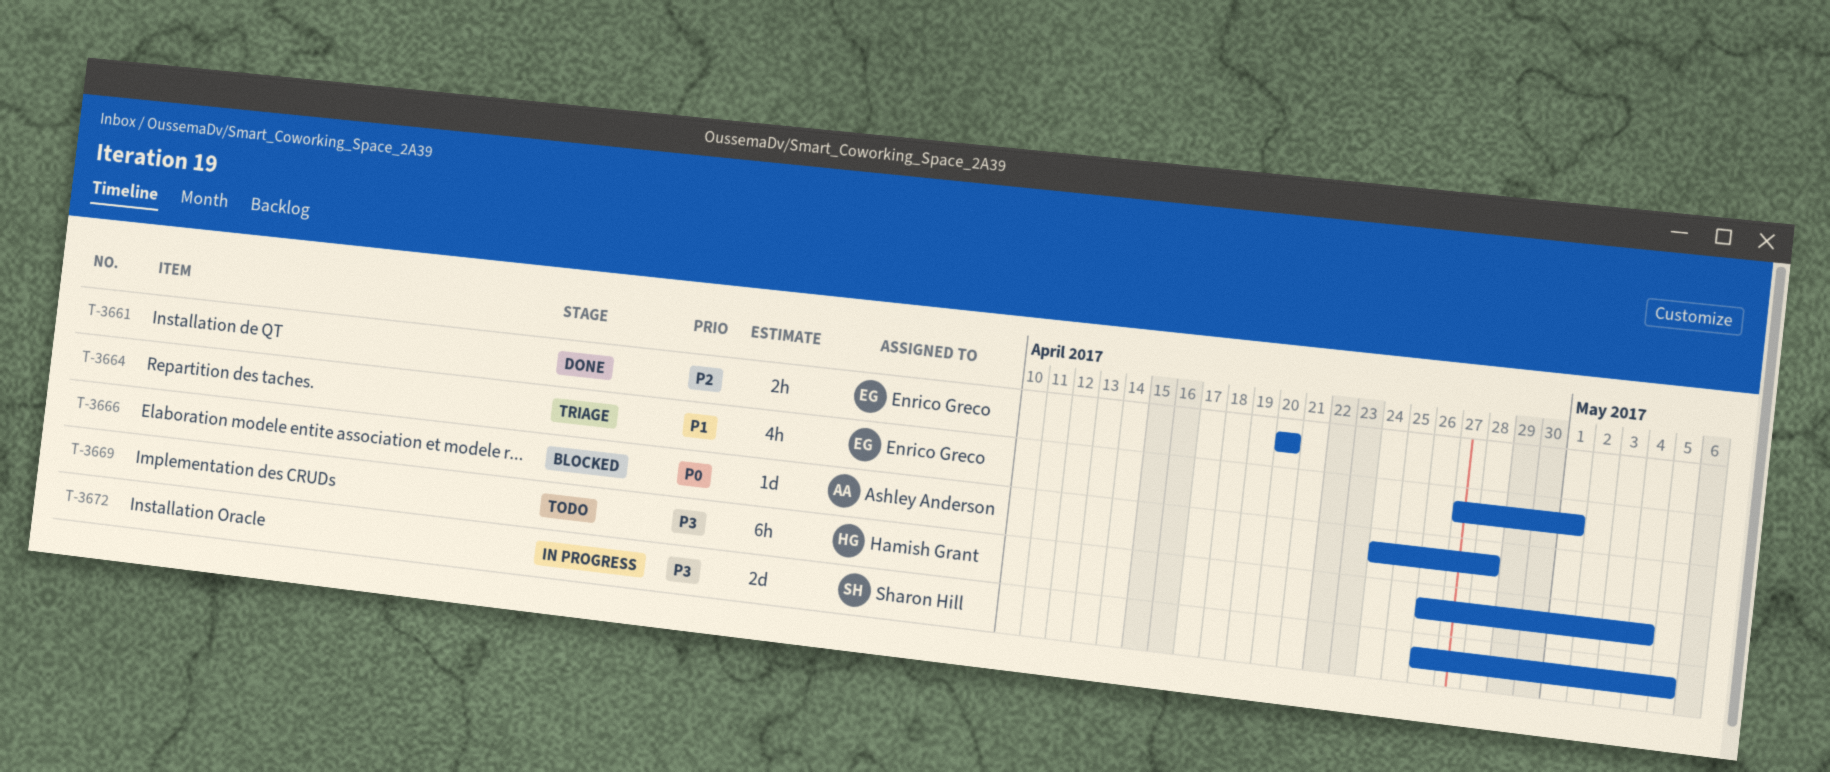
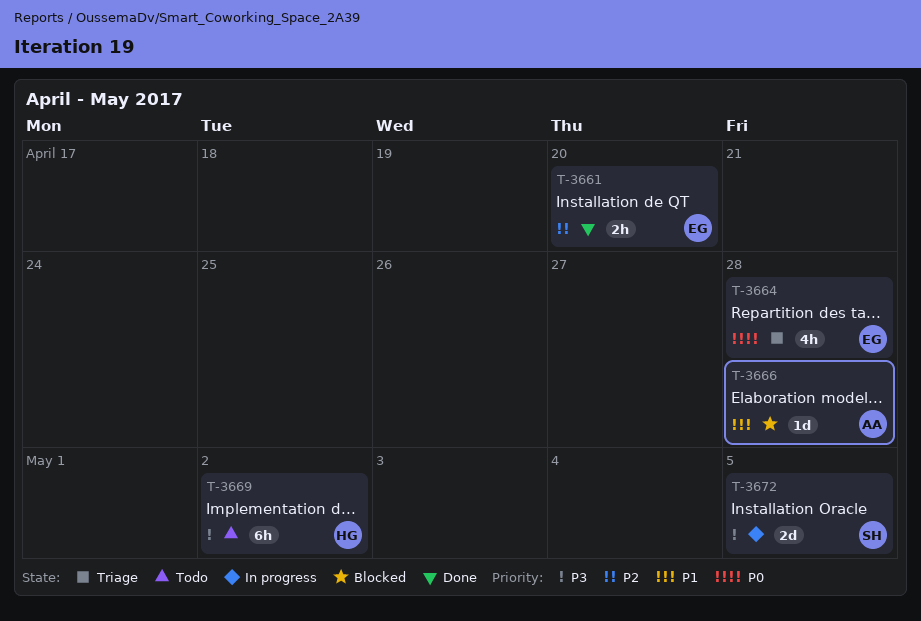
T-3664, priority: P1 -> P0
T-3664, due: May 1 -> Apr 28
T-3666, priority: P0 -> P1
T-3669, due: May 4 -> May 2

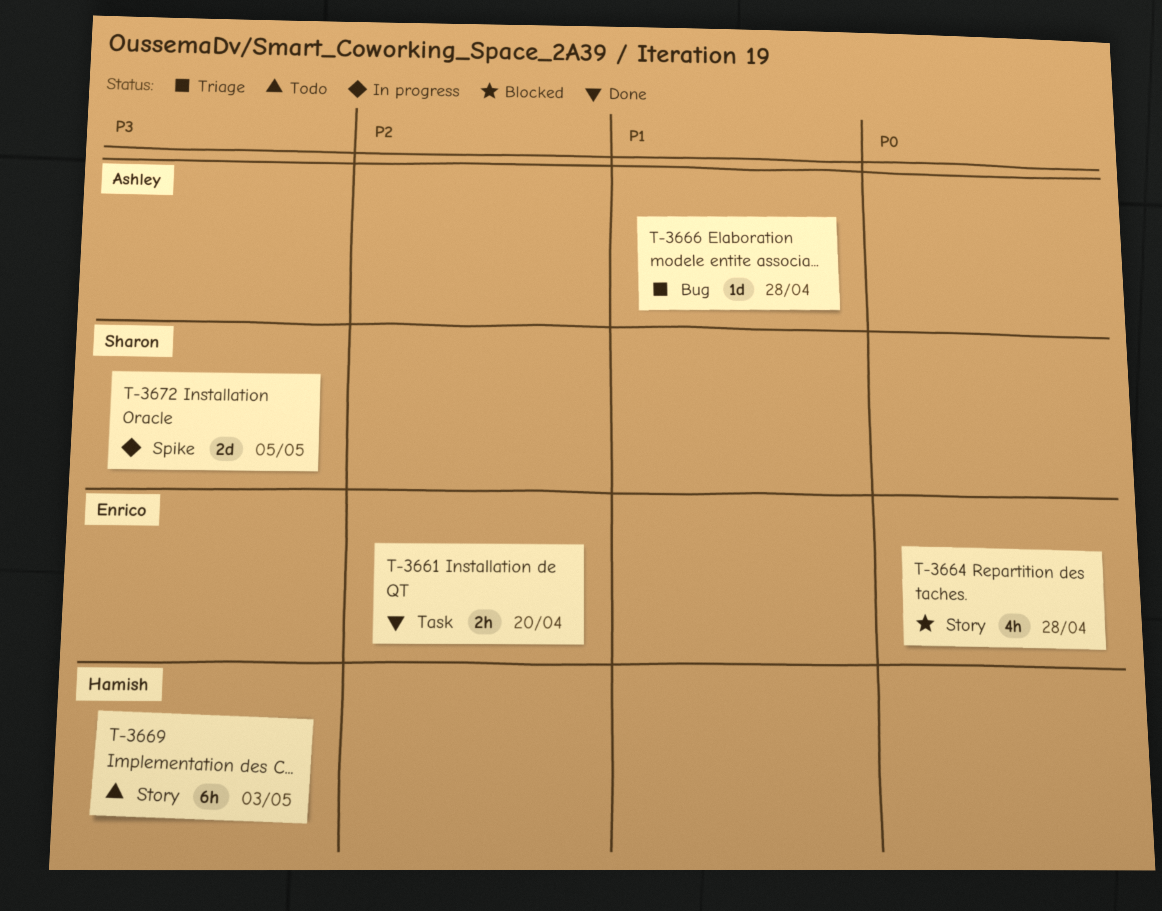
T-3664, status: Triage -> Blocked
T-3666, status: Blocked -> Triage
T-3669, due: May 2 -> May 3

